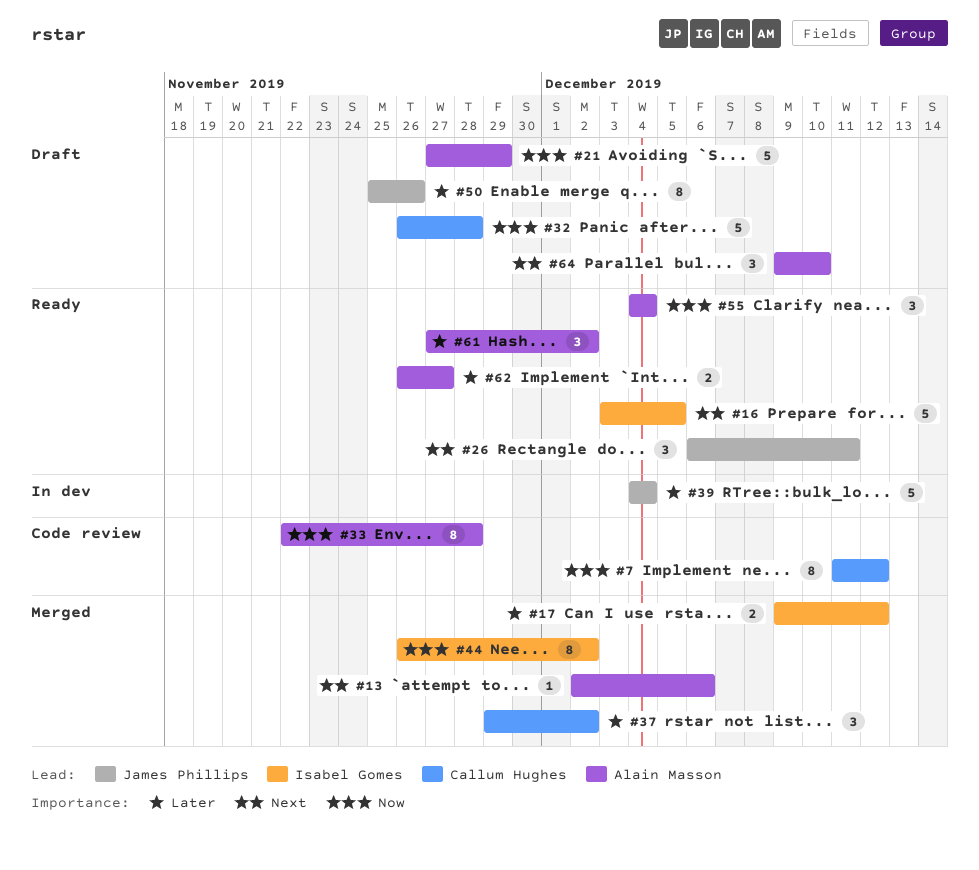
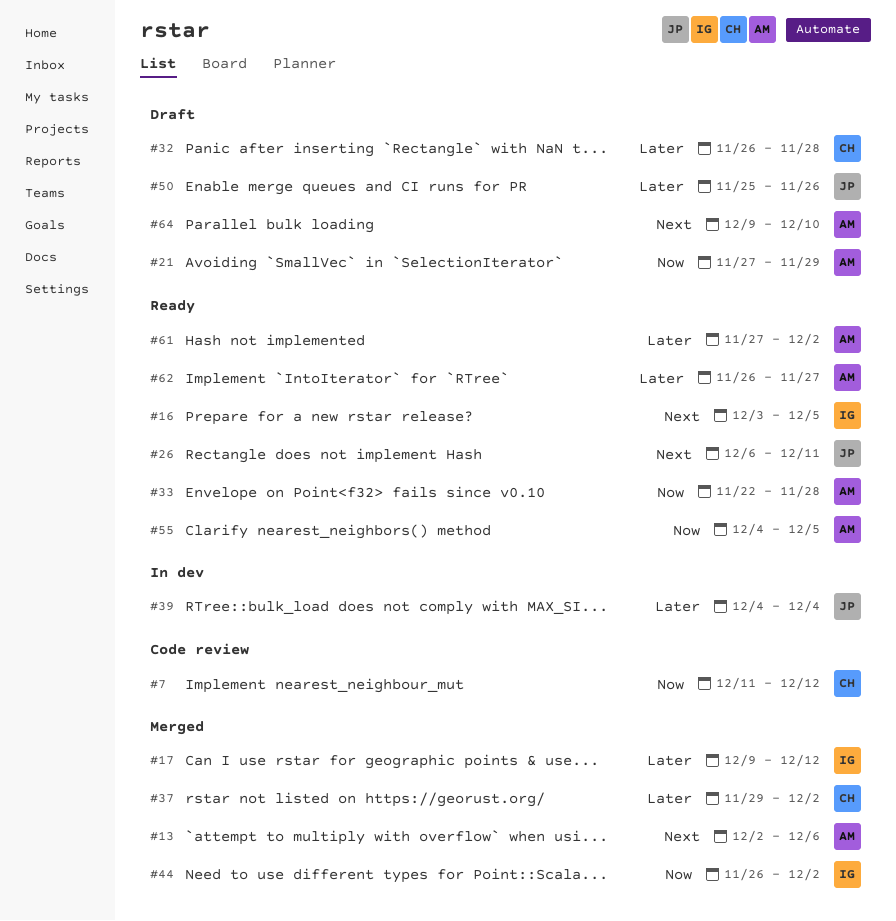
#32, priority: Now -> Later
#33, status: Code review -> Ready
#55, due: Dec 4 -> Dec 5

